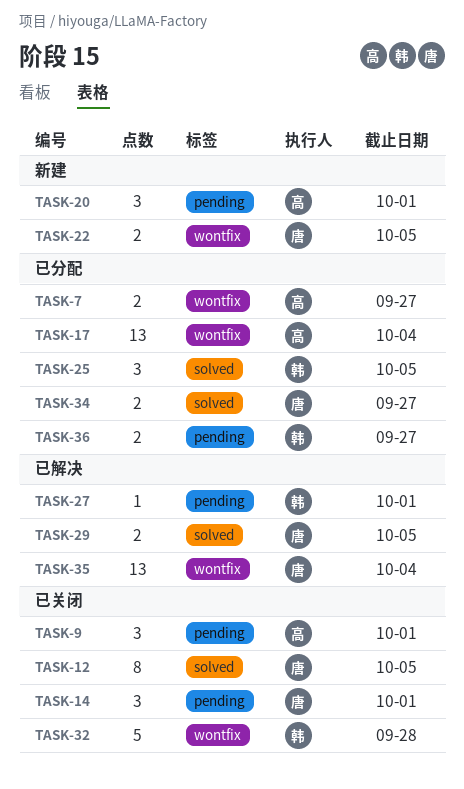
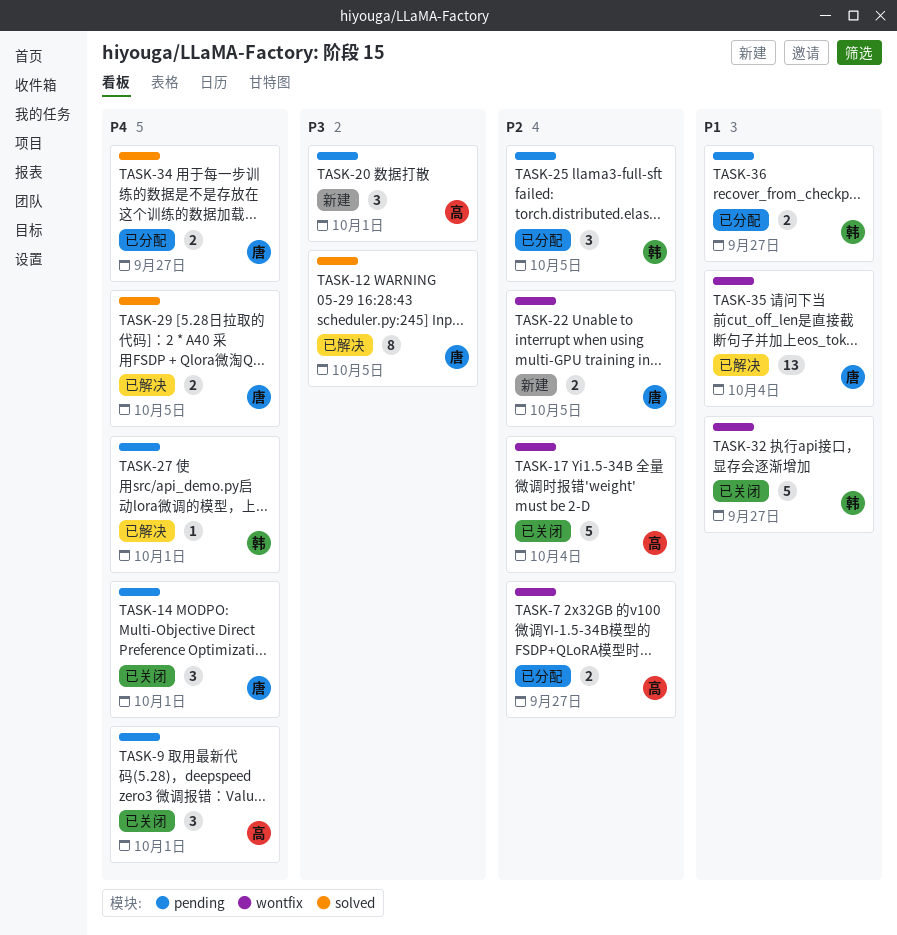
TASK-12, status: 已关闭 -> 已解决
TASK-17, status: 已分配 -> 已关闭
TASK-17, estimate: 13 -> 5
TASK-25, label: solved -> pending
TASK-32, due: Sep 28 -> Sep 27

